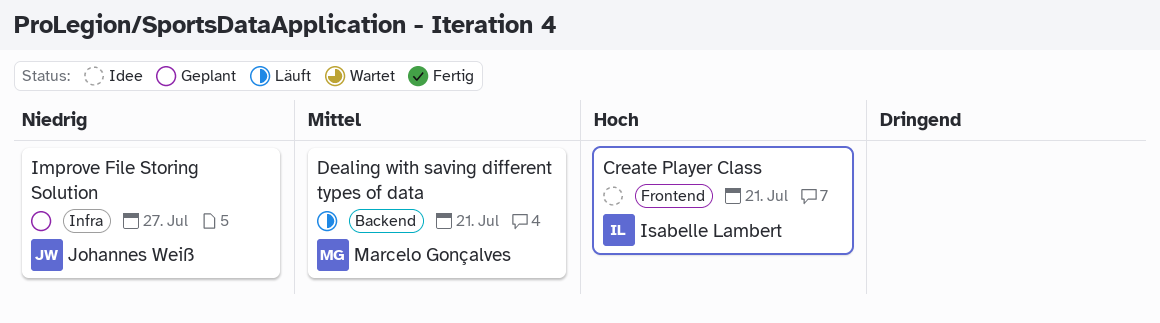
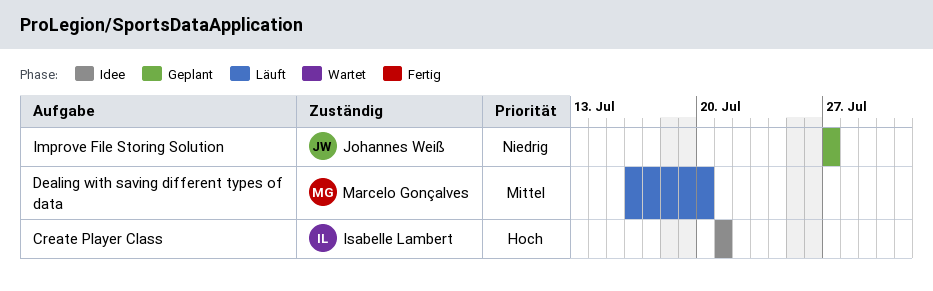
Dealing with saving different types of data, due: Jul 21 -> Jul 20

